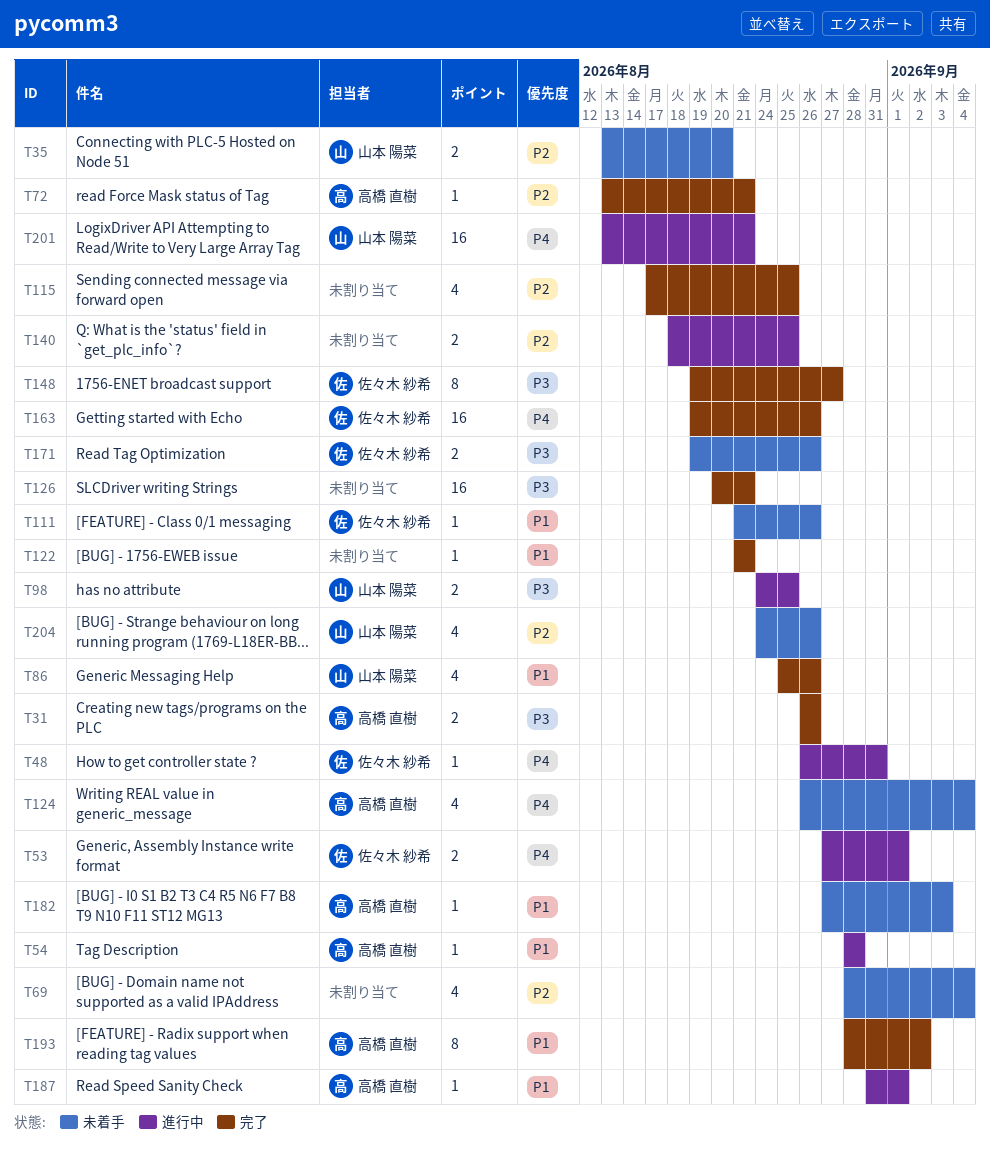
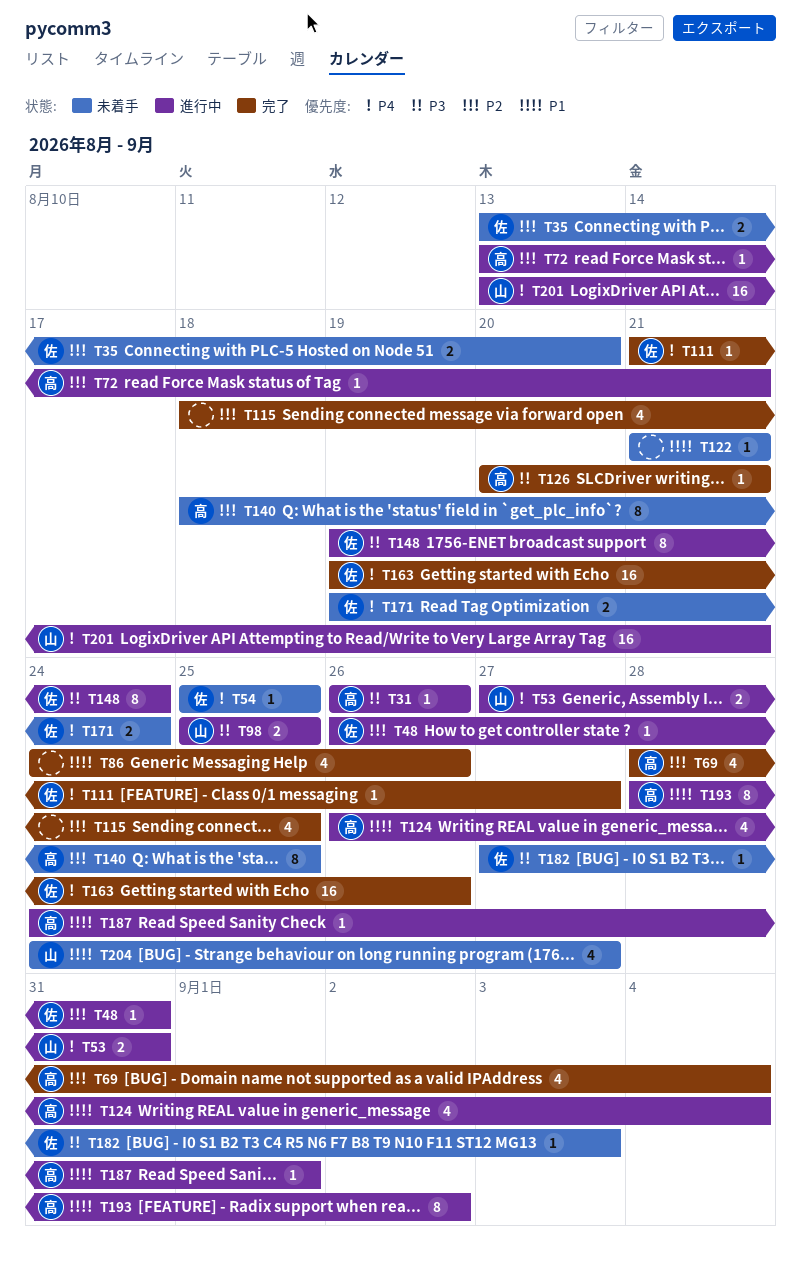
T31, status: 完了 -> 進行中
T31, estimate: 2 -> 1
T35, owner: 山本 陽菜 -> 佐々木 紗希
T48, priority: P4 -> P2
T53, owner: 佐々木 紗希 -> 山本 陽菜
T53, due: Sep 1 -> Aug 31
T54, status: 進行中 -> 未着手
T54, owner: 高橋 直樹 -> 佐々木 紗希
T54, priority: P1 -> P4
T54, start: Aug 28 -> Aug 25
T54, due: Aug 28 -> Aug 25
T69, status: 未着手 -> 完了
T69, owner: none -> 高橋 直樹
T72, status: 完了 -> 進行中
T86, owner: 山本 陽菜 -> none
T86, start: Aug 25 -> Aug 24
T98, start: Aug 24 -> Aug 25
T111, status: 未着手 -> 完了
T111, priority: P1 -> P4
T111, due: Aug 26 -> Aug 27
T115, start: Aug 17 -> Aug 18
T122, status: 完了 -> 未着手
T124, status: 未着手 -> 進行中
T124, priority: P4 -> P1
T126, owner: none -> 高橋 直樹
T126, estimate: 16 -> 1
T140, status: 進行中 -> 未着手
T140, owner: none -> 高橋 直樹
T140, estimate: 2 -> 8
T148, status: 完了 -> 進行中
T148, due: Aug 27 -> Aug 24
T171, priority: P3 -> P4
T171, due: Aug 26 -> Aug 24
T182, owner: 高橋 直樹 -> 佐々木 紗希
T182, priority: P1 -> P3
T187, start: Aug 31 -> Aug 24
T193, status: 完了 -> 進行中
T204, priority: P2 -> P1
T204, due: Aug 26 -> Aug 27

